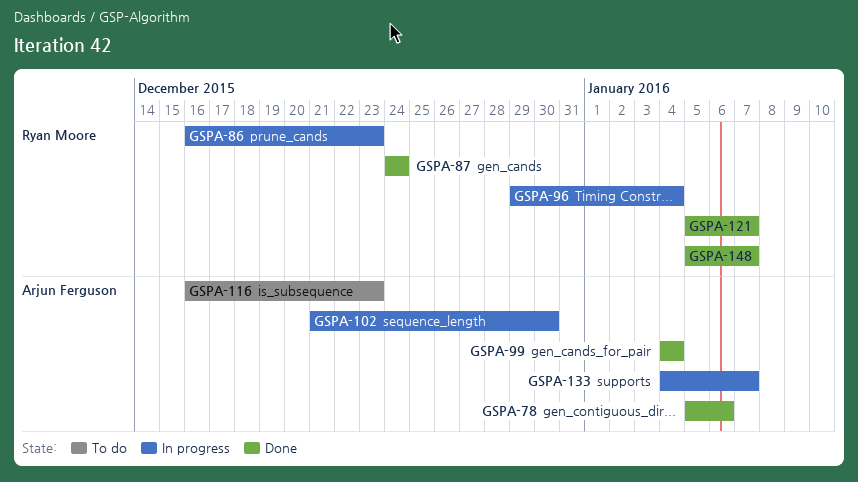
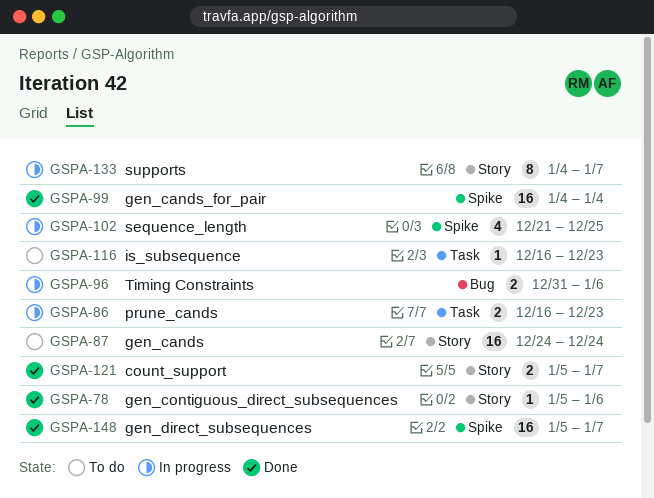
GSPA-87, status: Done -> To do
GSPA-96, start: Dec 29 -> Dec 31
GSPA-96, due: Jan 4 -> Jan 6
GSPA-102, due: Dec 30 -> Dec 25

